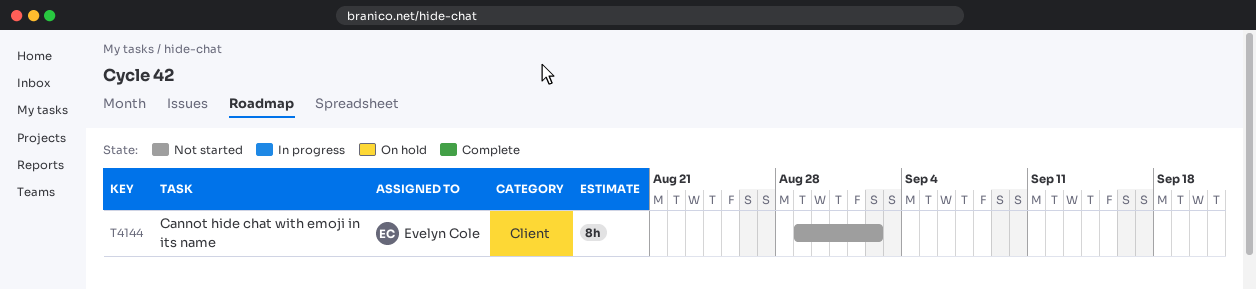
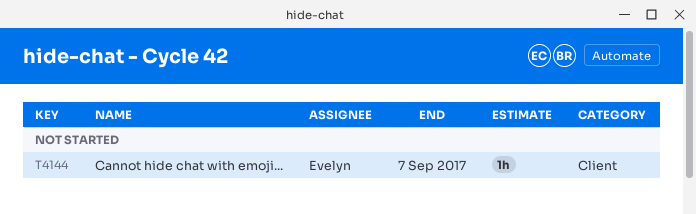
T4144, estimate: 8h -> 1h
T4144, due: Sep 2 -> Sep 7

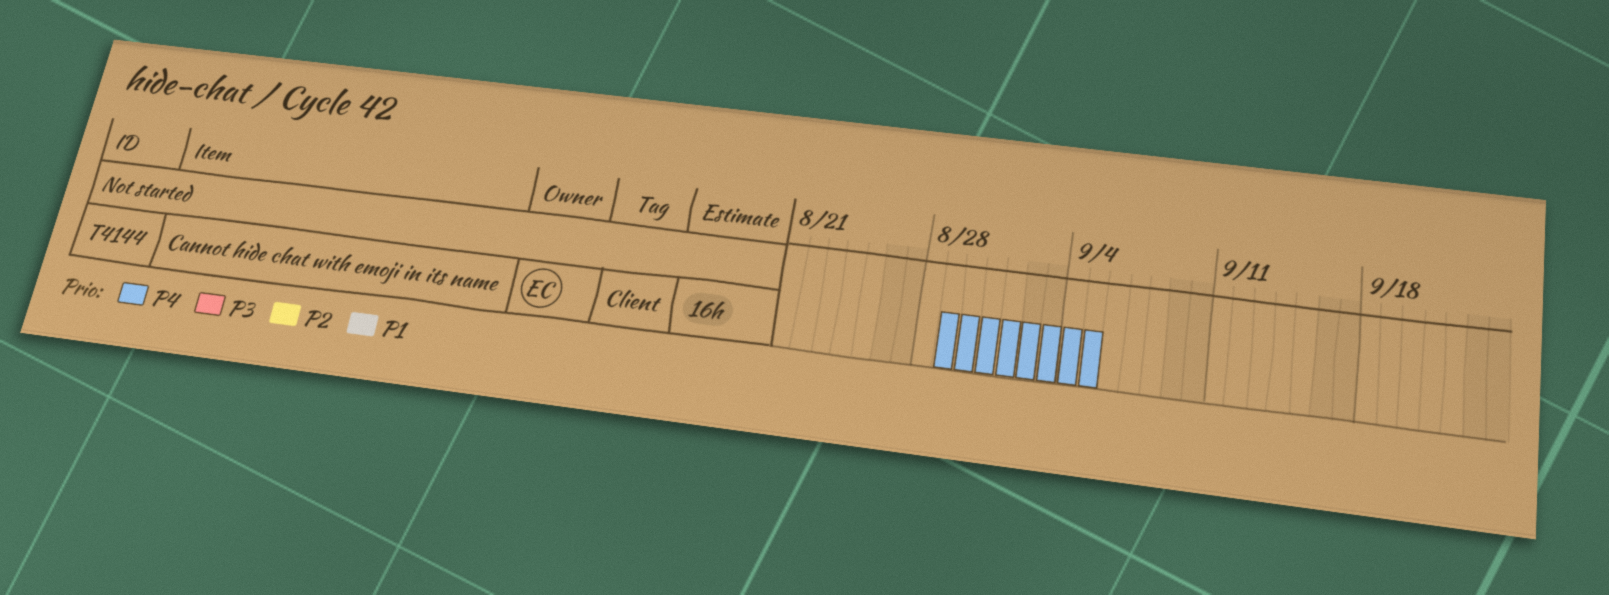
T4144, estimate: 1h -> 16h
T4144, due: Sep 7 -> Sep 5

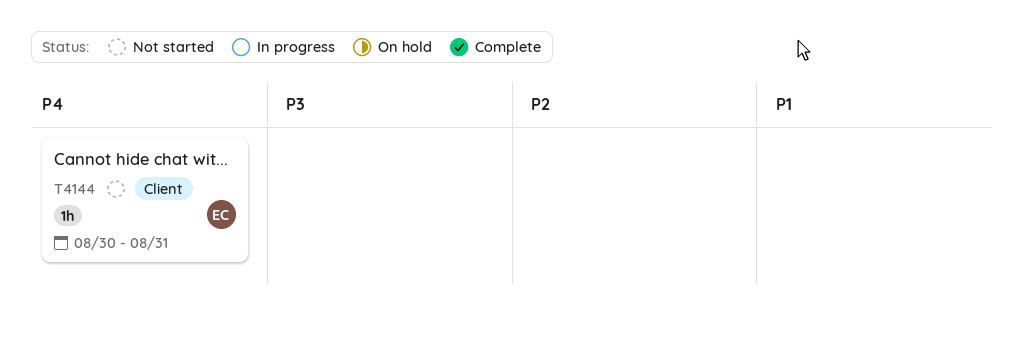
T4144, estimate: 16h -> 1h
T4144, start: Aug 29 -> Aug 30
T4144, due: Sep 5 -> Aug 31

